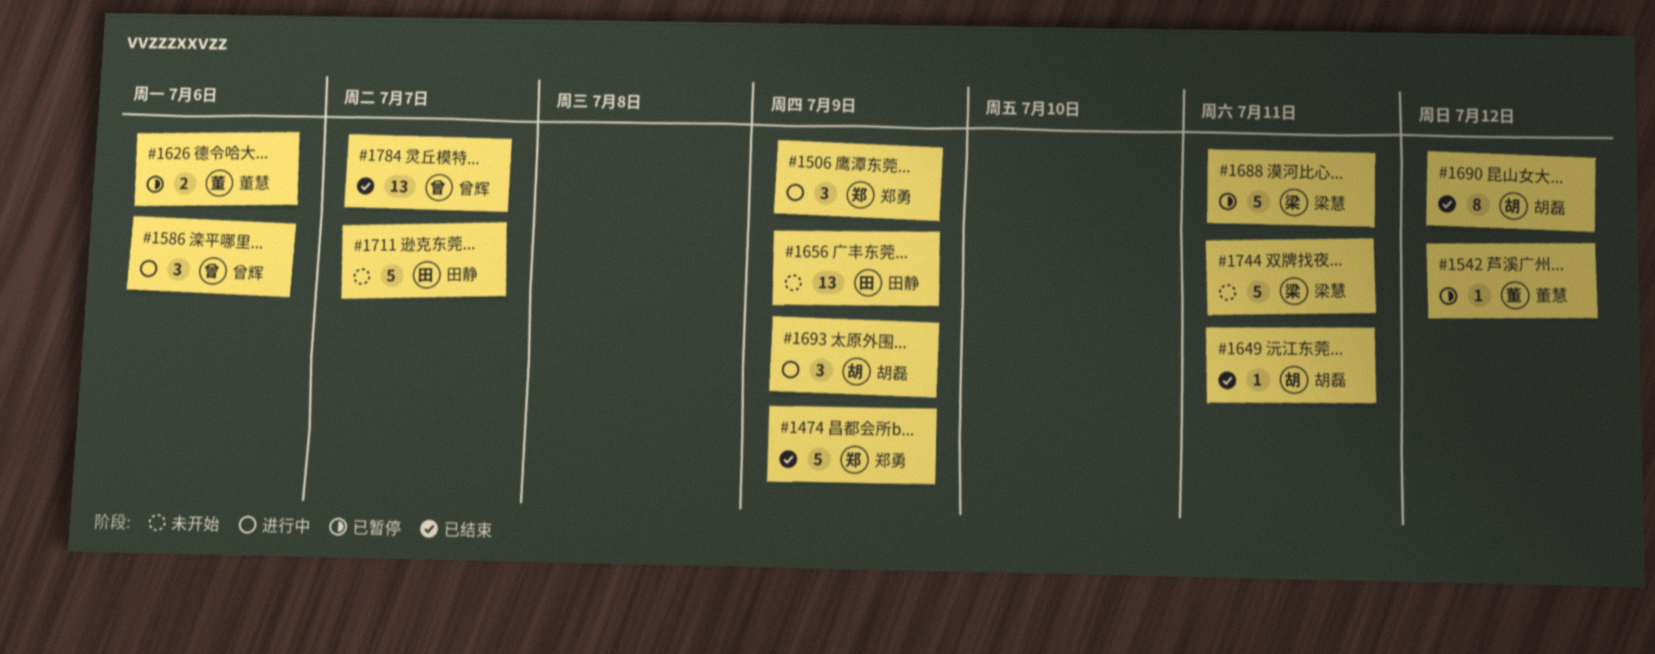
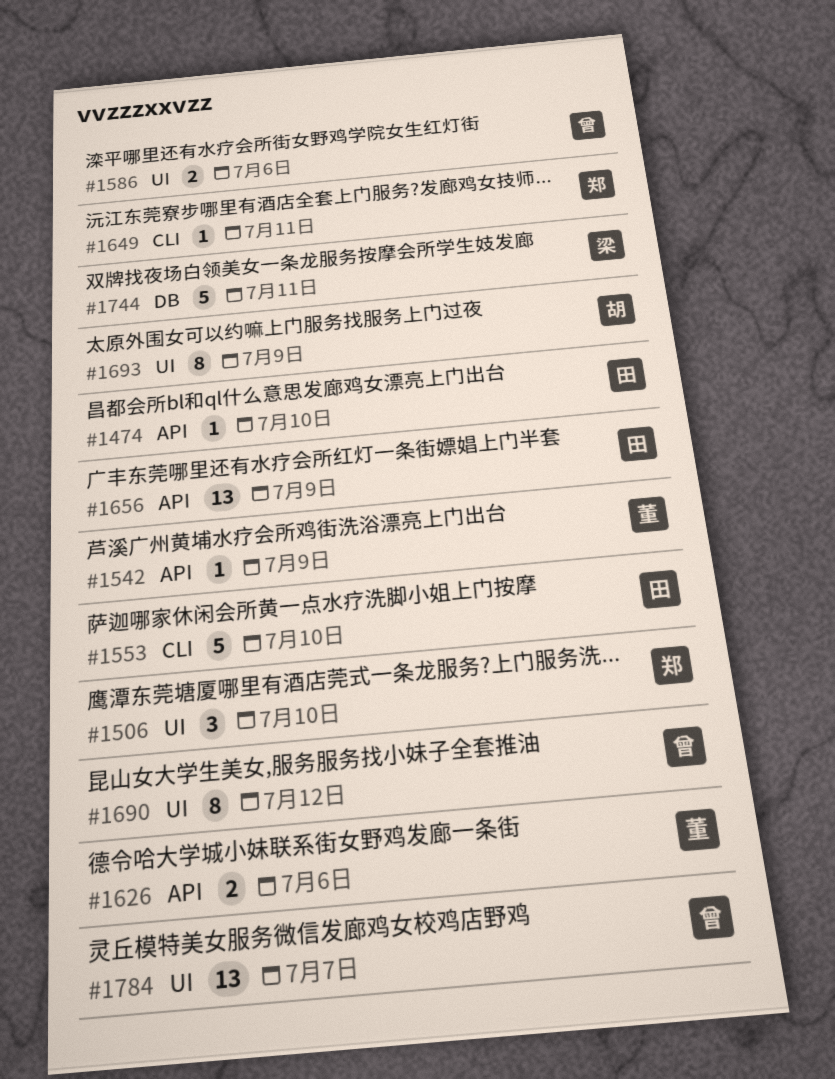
#1474, owner: 郑勇 -> 田静
#1474, estimate: 5 -> 1
#1474, due: Jul 9 -> Jul 10
#1506, due: Jul 9 -> Jul 10
#1542, due: Jul 12 -> Jul 9
#1553: none -> present
#1586, estimate: 3 -> 2
#1649, owner: 胡磊 -> 郑勇
#1688: present -> none
#1690, owner: 胡磊 -> 曾辉
#1693, estimate: 3 -> 8
#1711: present -> none

